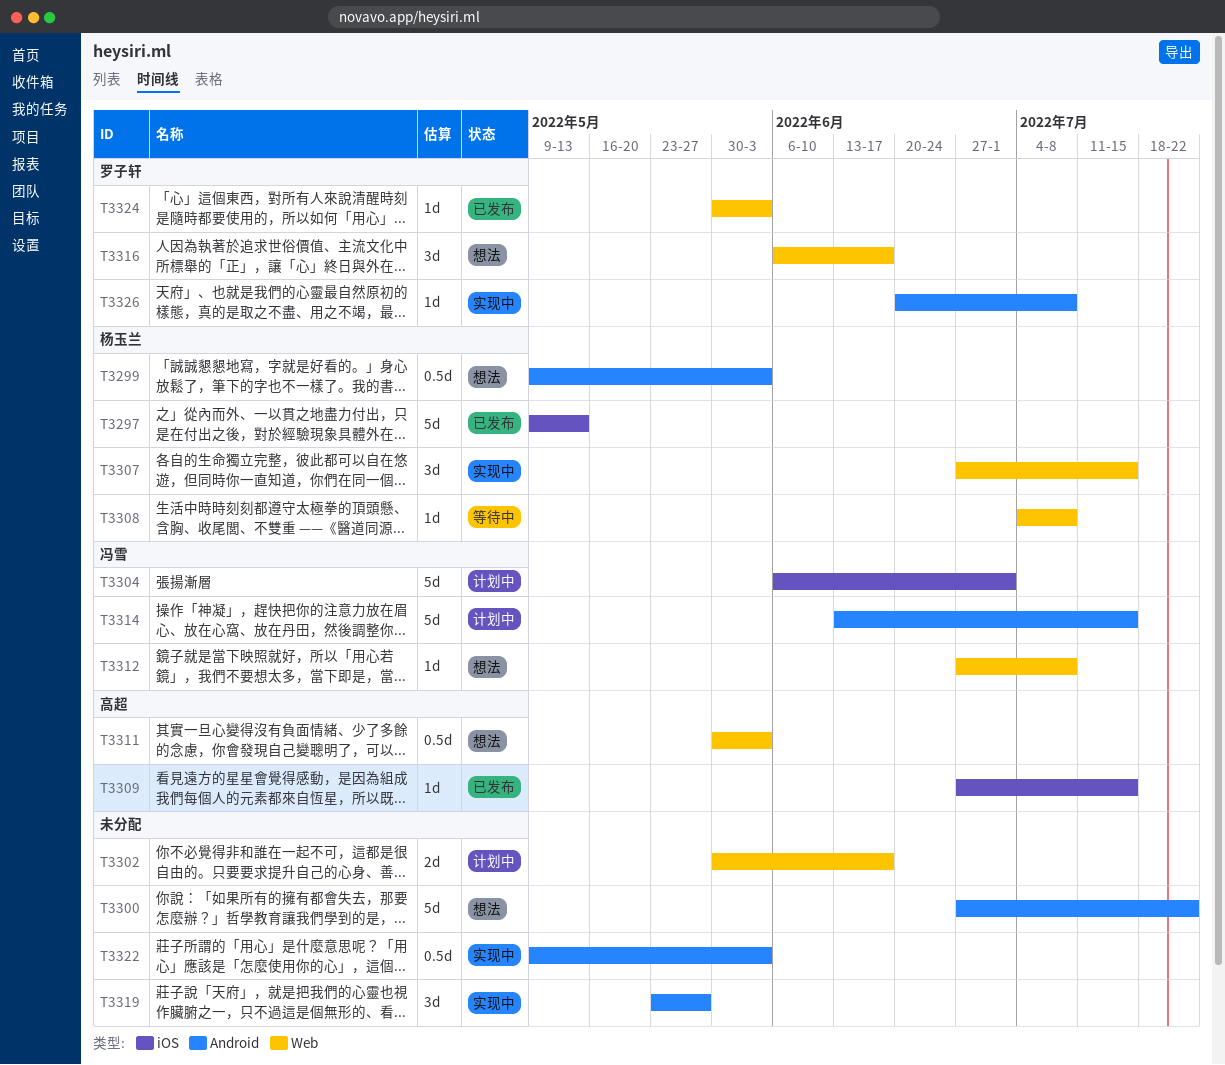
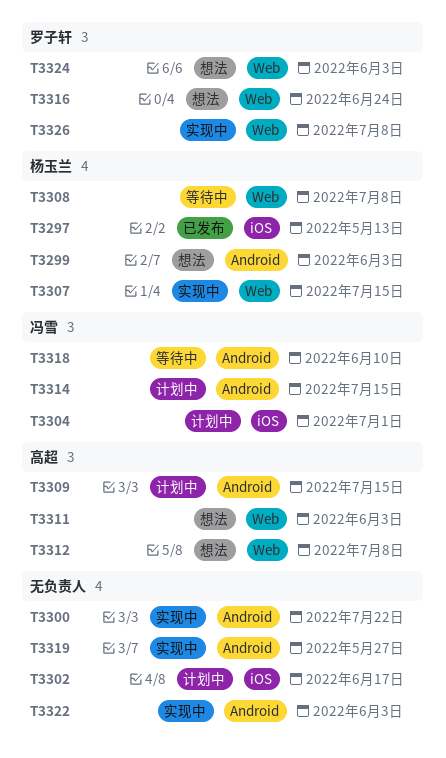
T3300, status: 想法 -> 实现中
T3302, label: Web -> iOS
T3309, status: 已发布 -> 计划中
T3309, label: iOS -> Android
T3312, owner: 冯雪 -> 高超
T3316, due: Jun 17 -> Jun 24
T3318: none -> present
T3324, status: 已发布 -> 想法
T3326, label: Android -> Web

